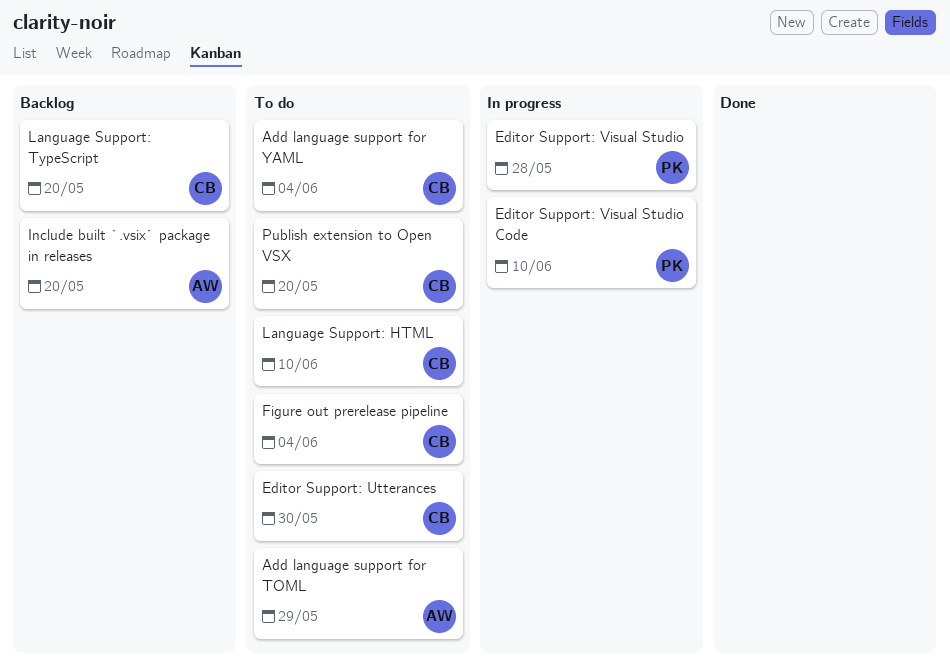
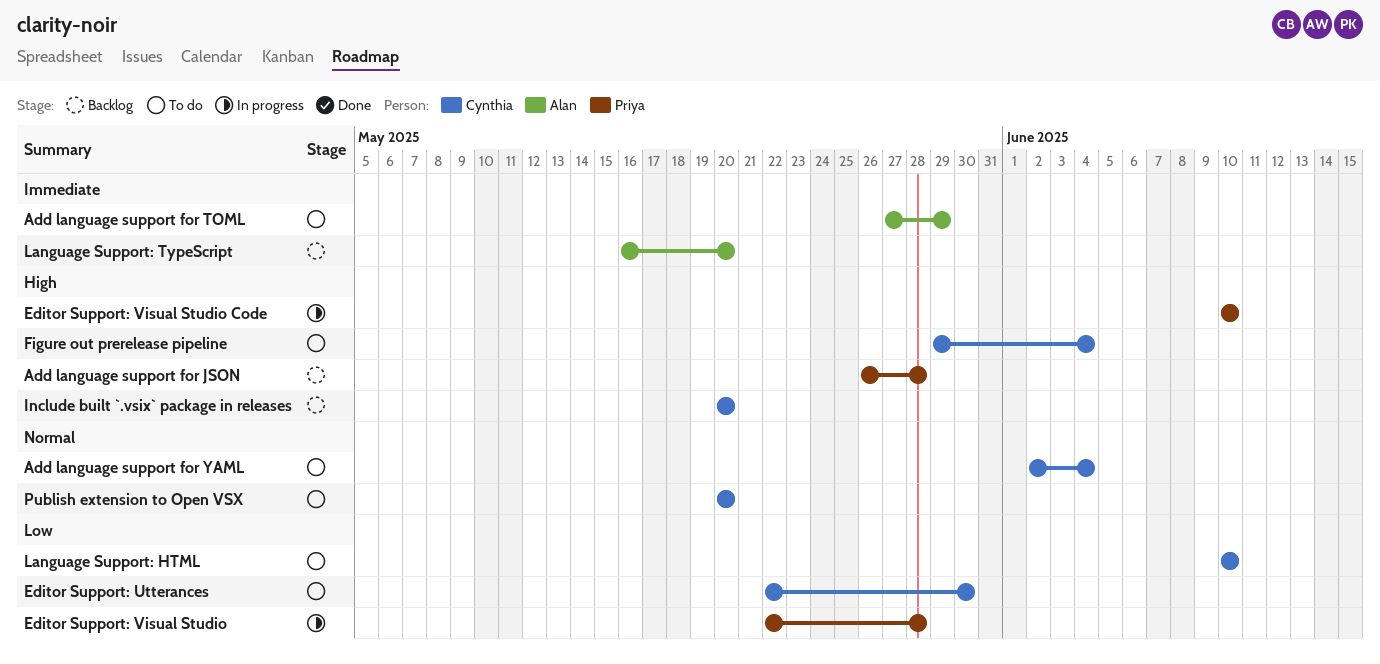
Add language support for JSON: none -> present
Include built `.vsix` package in releases, owner: Alan -> Cynthia
Language Support: TypeScript, owner: Cynthia -> Alan

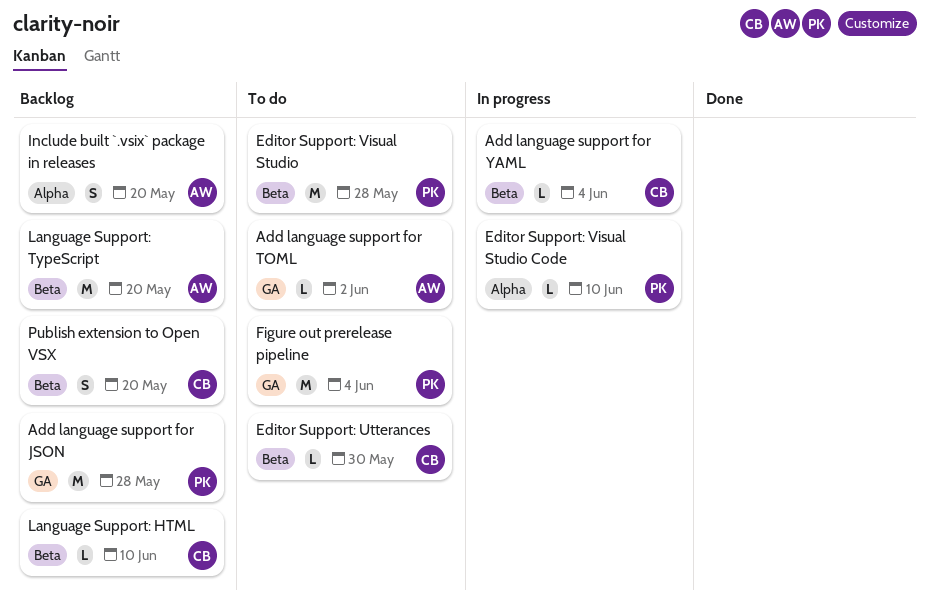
Add language support for TOML, due: May 29 -> Jun 2
Add language support for YAML, status: To do -> In progress
Editor Support: Visual Studio, status: In progress -> To do
Figure out prerelease pipeline, owner: Cynthia -> Priya
Include built `.vsix` package in releases, owner: Cynthia -> Alan
Language Support: HTML, status: To do -> Backlog
Publish extension to Open VSX, status: To do -> Backlog

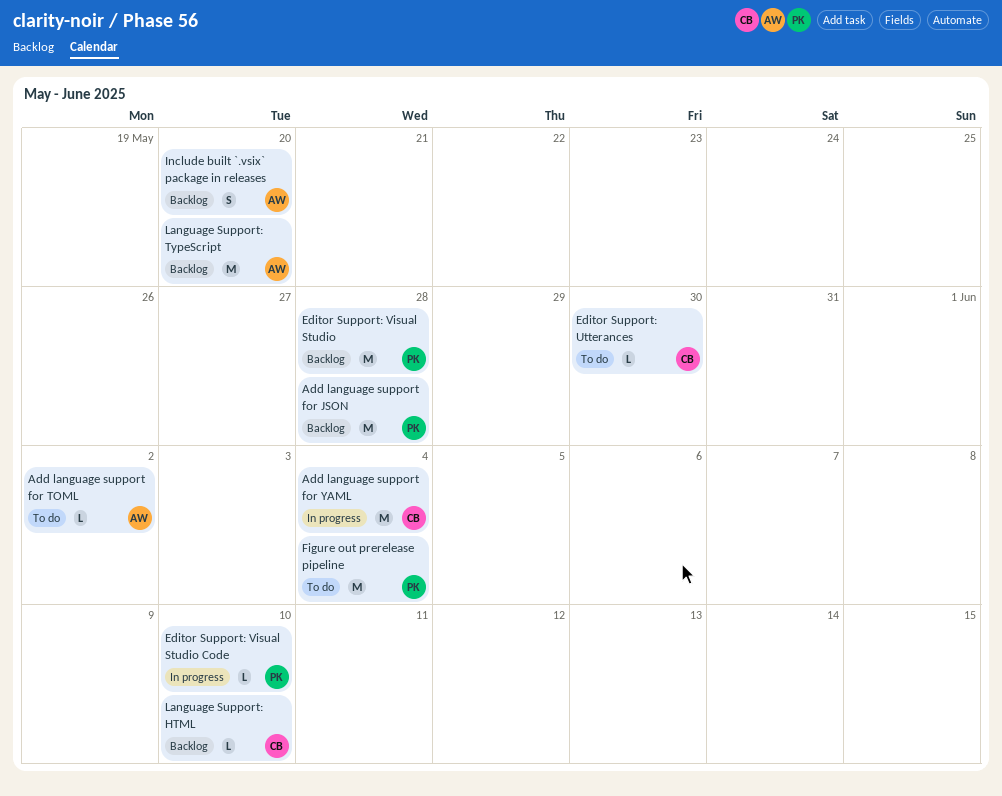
Add language support for YAML, estimate: L -> M
Editor Support: Visual Studio, status: To do -> Backlog
Publish extension to Open VSX: present -> none

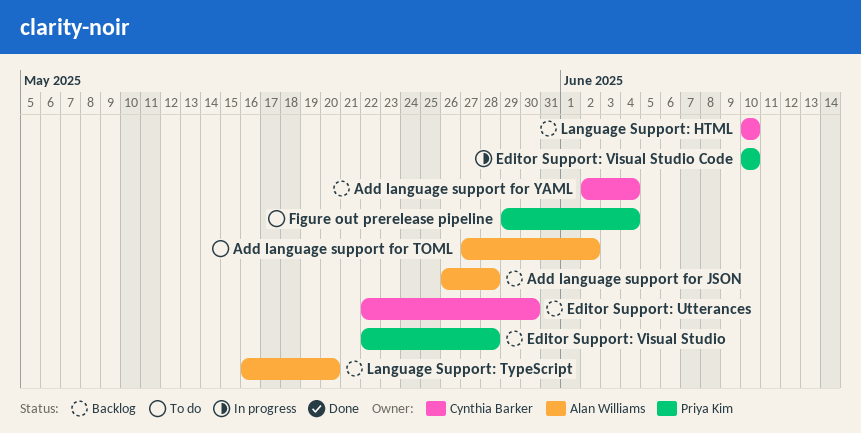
Add language support for JSON, owner: Priya Kim -> Alan Williams
Add language support for YAML, status: In progress -> Backlog
Editor Support: Utterances, status: To do -> Backlog
Include built `.vsix` package in releases: present -> none

